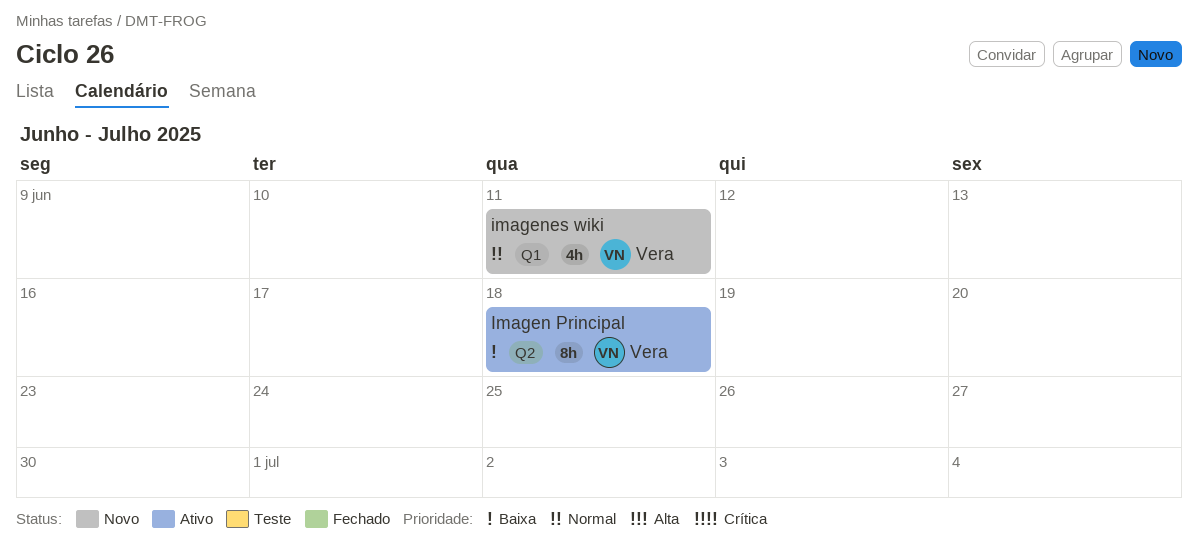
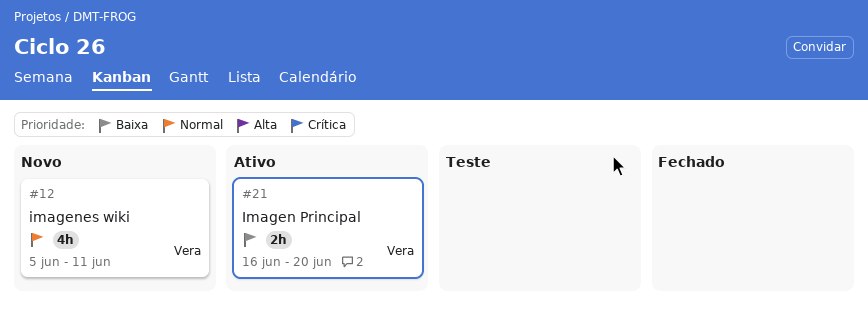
Imagen Principal, estimate: 8h -> 2h
Imagen Principal, due: Jun 18 -> Jun 20

